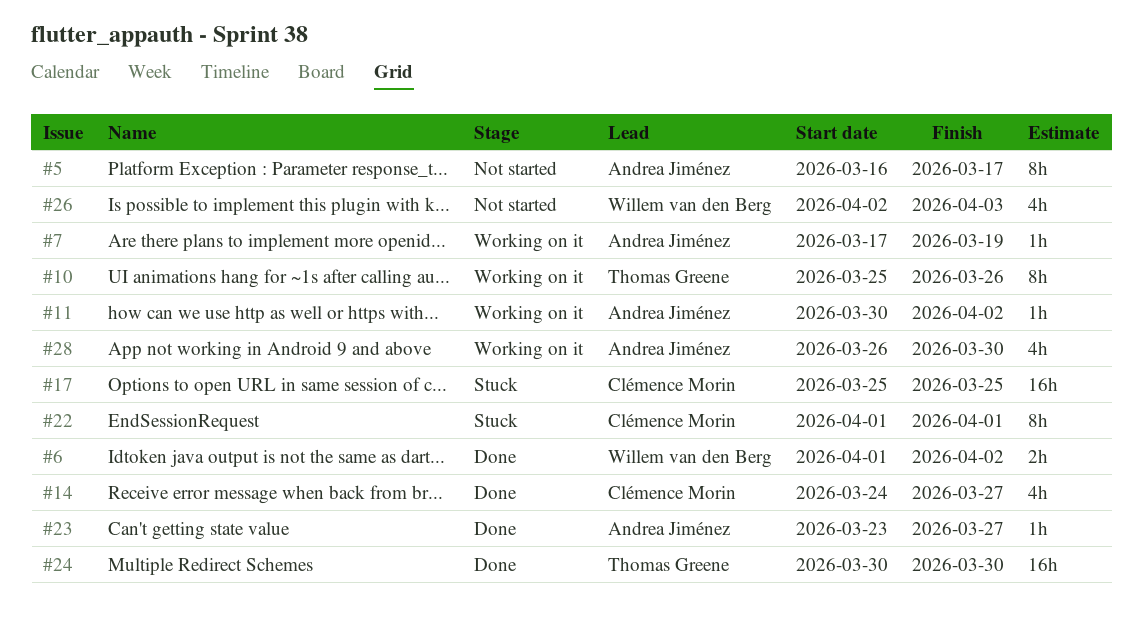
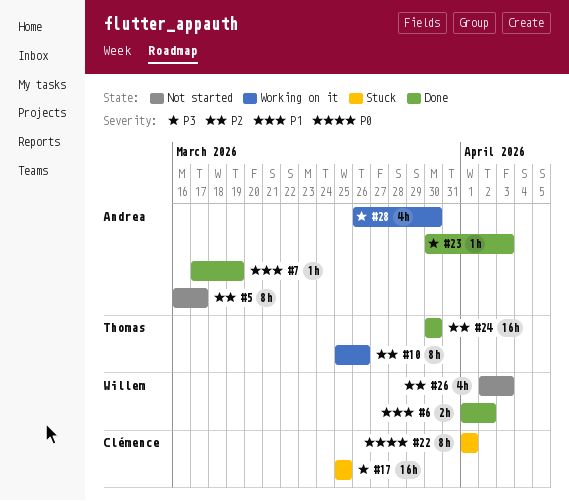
#7, status: Working on it -> Done
#11: present -> none
#14: present -> none
#23, start: Mar 23 -> Mar 30
#23, due: Mar 27 -> Apr 3

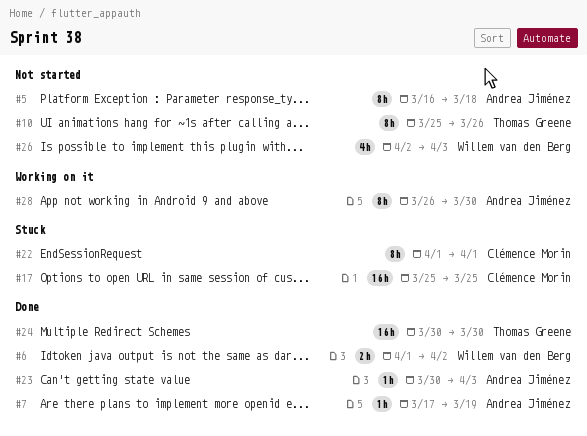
#5, due: Mar 17 -> Mar 18
#10, status: Working on it -> Not started
#28, estimate: 4h -> 8h

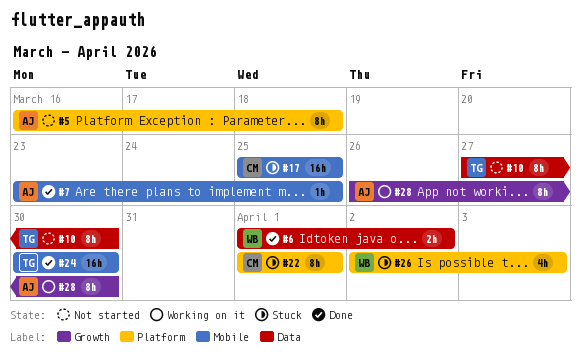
#7, start: Mar 17 -> Mar 23
#7, due: Mar 19 -> Mar 25
#10, start: Mar 25 -> Mar 27
#10, due: Mar 26 -> Mar 30
#23: present -> none
#26, status: Not started -> Stuck

